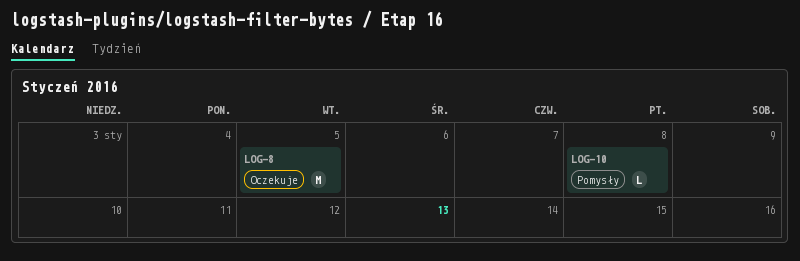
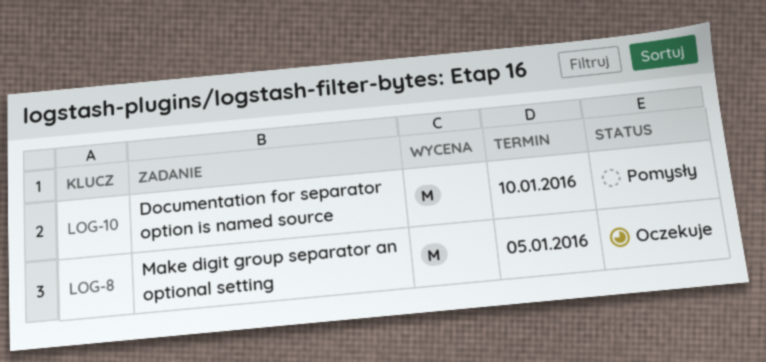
LOG-10, estimate: L -> M
LOG-10, due: Jan 8 -> Jan 10

